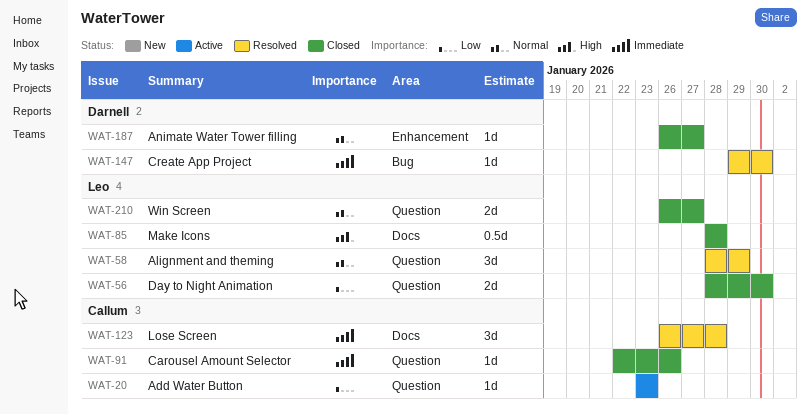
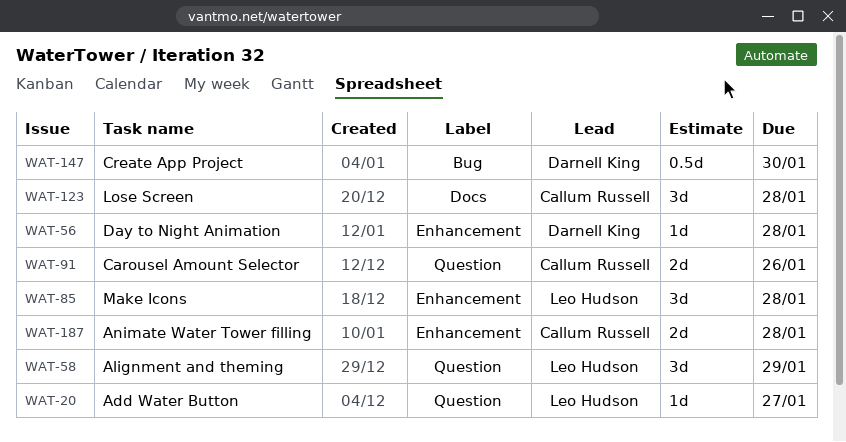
WAT-20, owner: Callum Russell -> Leo Hudson
WAT-20, due: Jan 23 -> Jan 27
WAT-56, owner: Leo Hudson -> Darnell King
WAT-56, label: Question -> Enhancement
WAT-56, estimate: 2d -> 1d
WAT-56, due: Jan 30 -> Jan 28
WAT-85, label: Docs -> Enhancement
WAT-85, estimate: 0.5d -> 3d
WAT-91, estimate: 1d -> 2d
WAT-147, estimate: 1d -> 0.5d
WAT-187, owner: Darnell King -> Callum Russell
WAT-187, estimate: 1d -> 2d
WAT-187, due: Jan 27 -> Jan 28
WAT-210: present -> none

